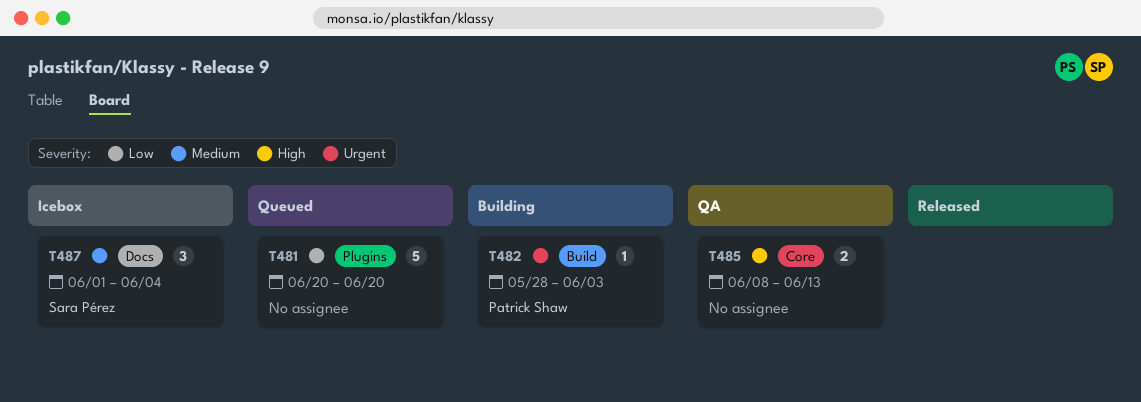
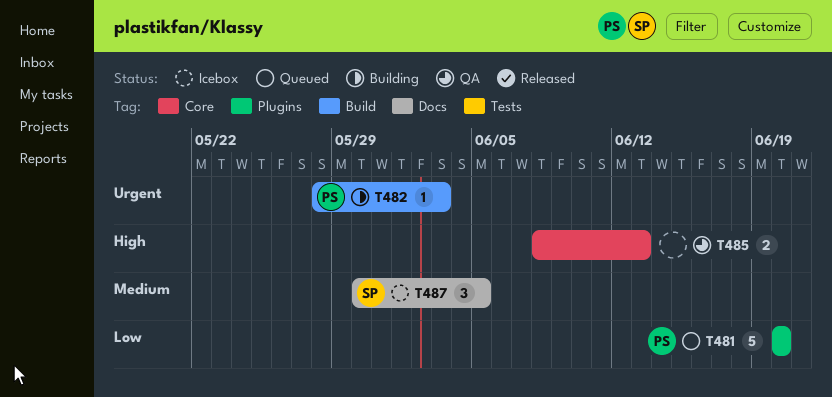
T481, owner: none -> Patrick Shaw
T487, start: Jun 1 -> May 30
T487, due: Jun 4 -> Jun 5

